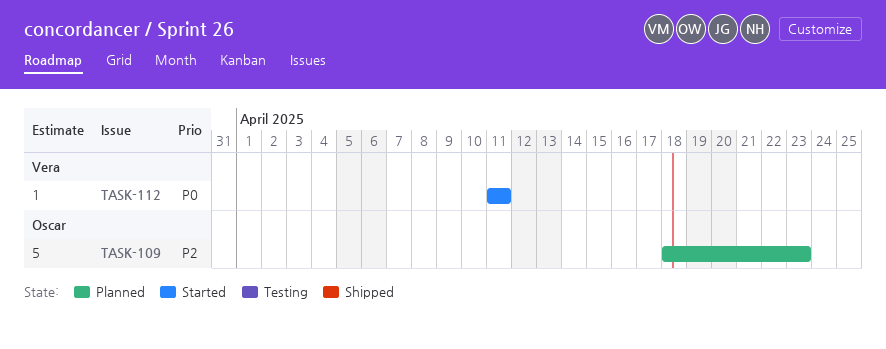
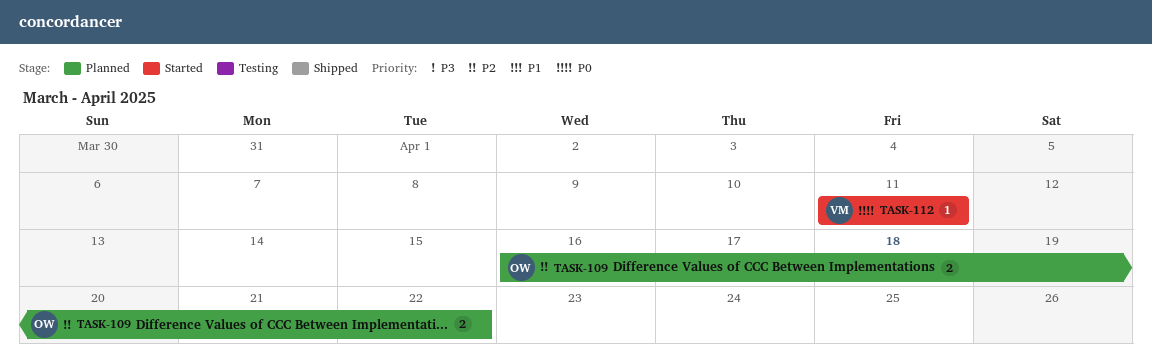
TASK-109, estimate: 5 -> 2
TASK-109, start: Apr 18 -> Apr 16
TASK-109, due: Apr 23 -> Apr 22

